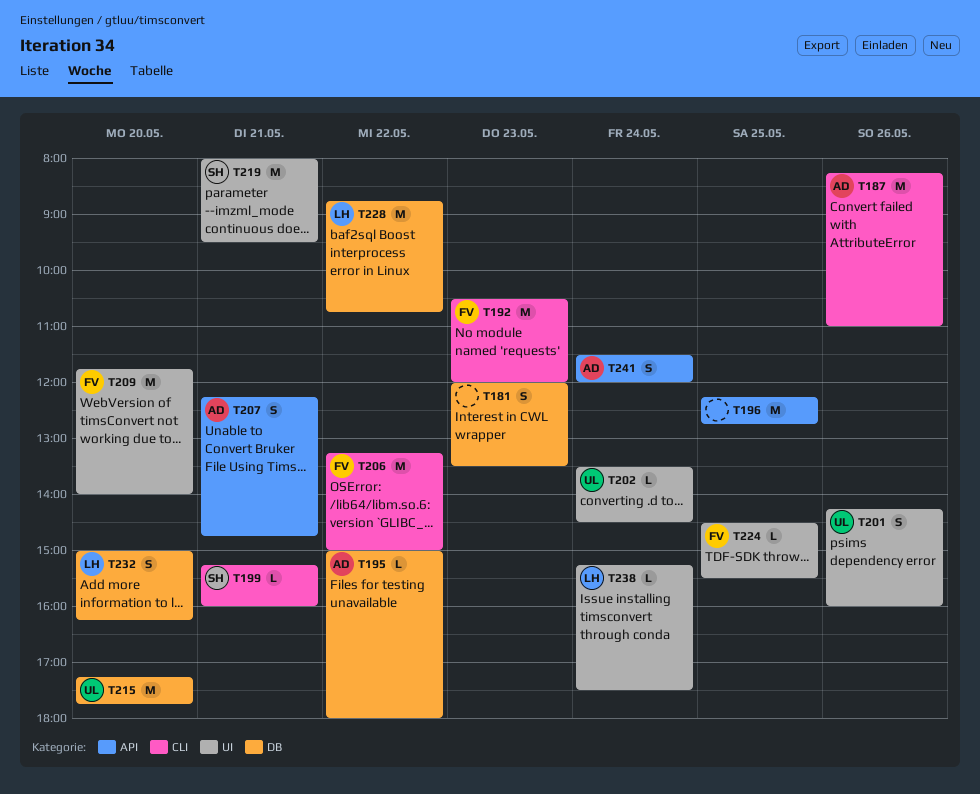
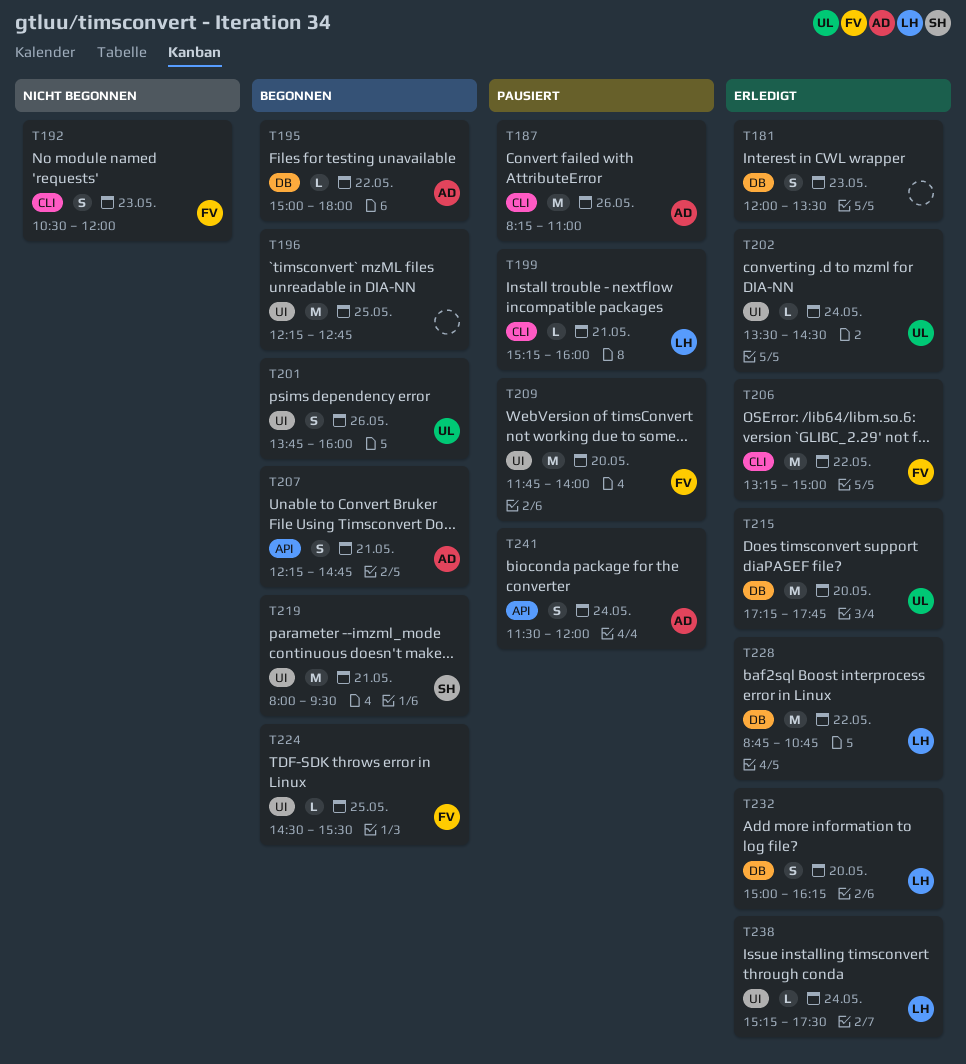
T192, estimate: M -> S
T196, label: API -> UI
T199, owner: SH -> LH
T201, begins: 14:15 -> 13:45

